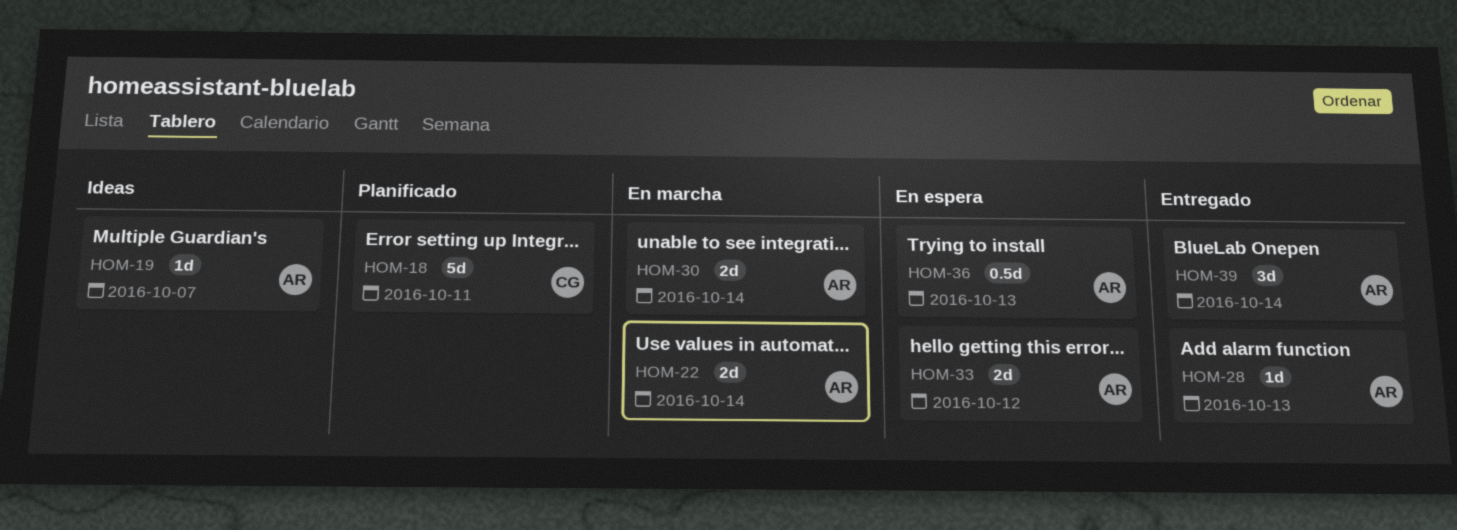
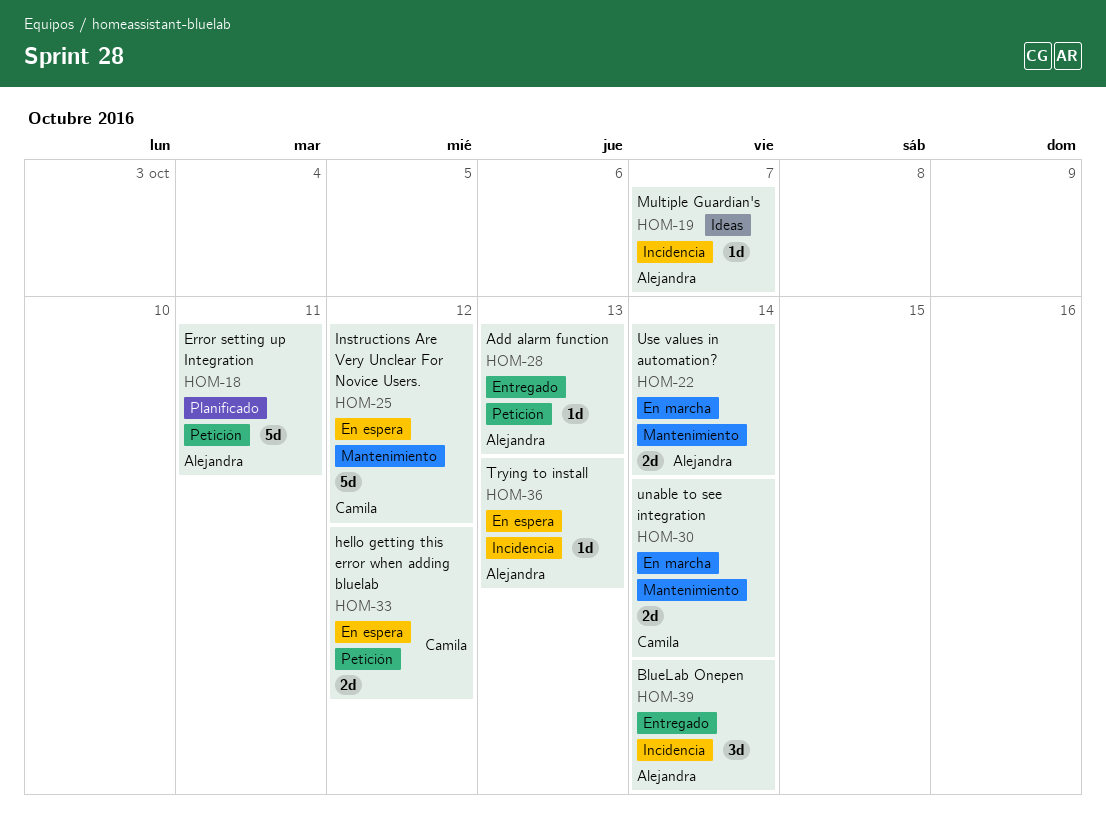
HOM-18, owner: Camila -> Alejandra
HOM-25: none -> present
HOM-30, owner: Alejandra -> Camila
HOM-33, owner: Alejandra -> Camila
HOM-36, estimate: 0.5d -> 1d

